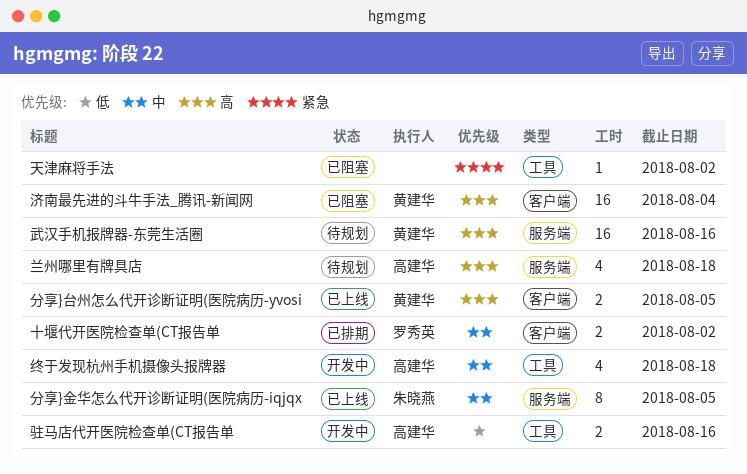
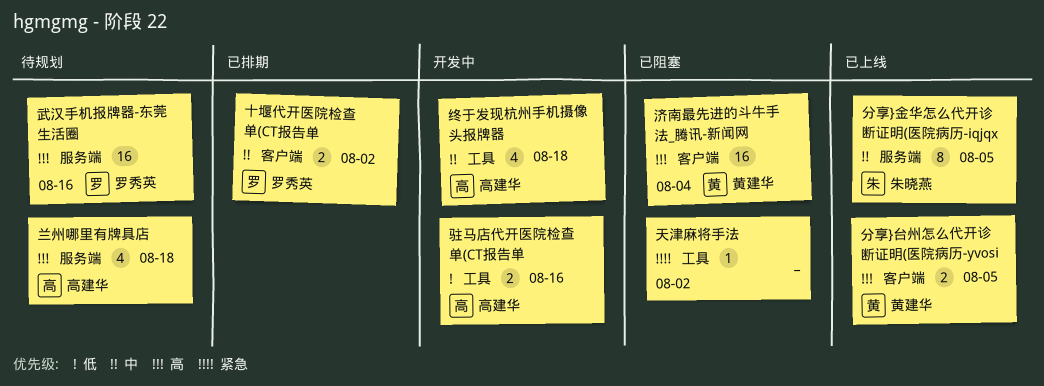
武汉手机报牌器-东莞生活圈, owner: 黄建华 -> 罗秀英

